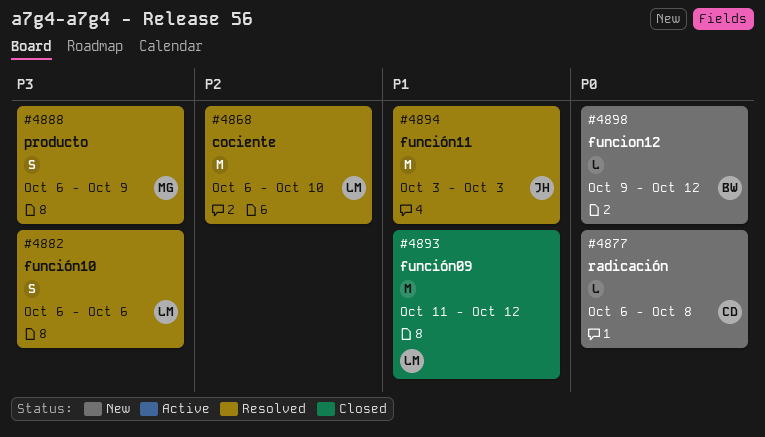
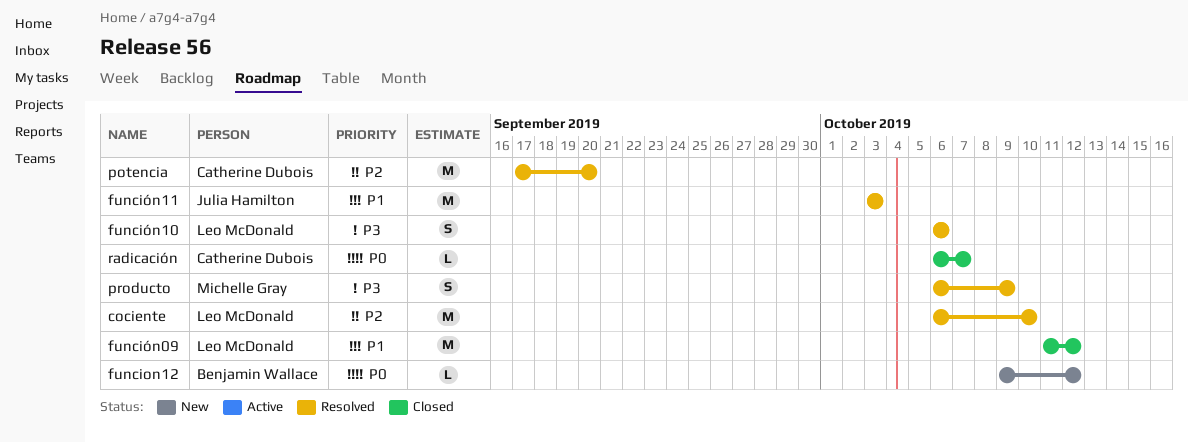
potencia: none -> present
radicación, status: New -> Closed
radicación, due: Oct 8 -> Oct 7

